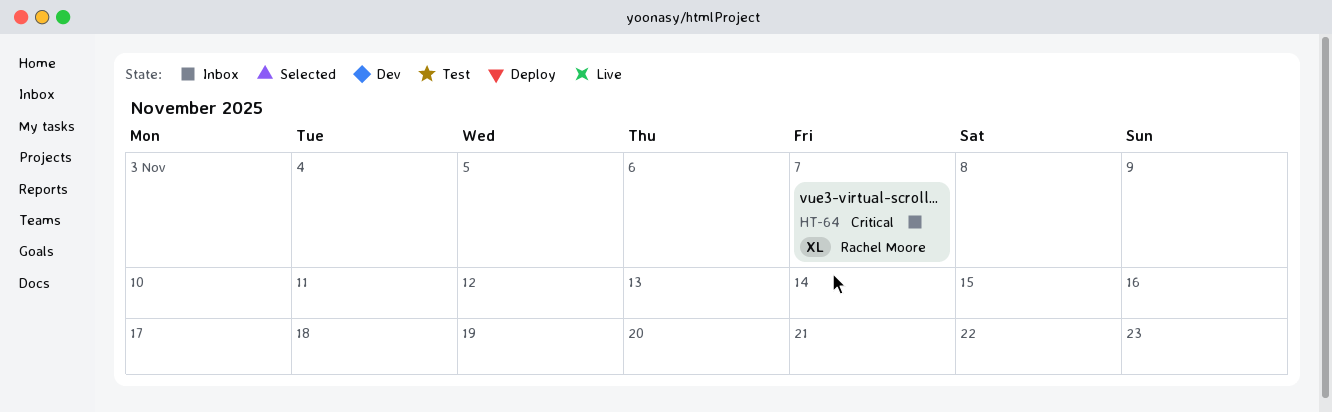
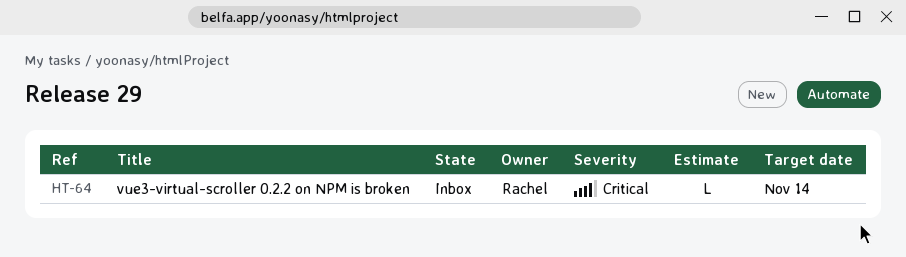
HT-64, estimate: XL -> L
HT-64, due: Nov 7 -> Nov 14

